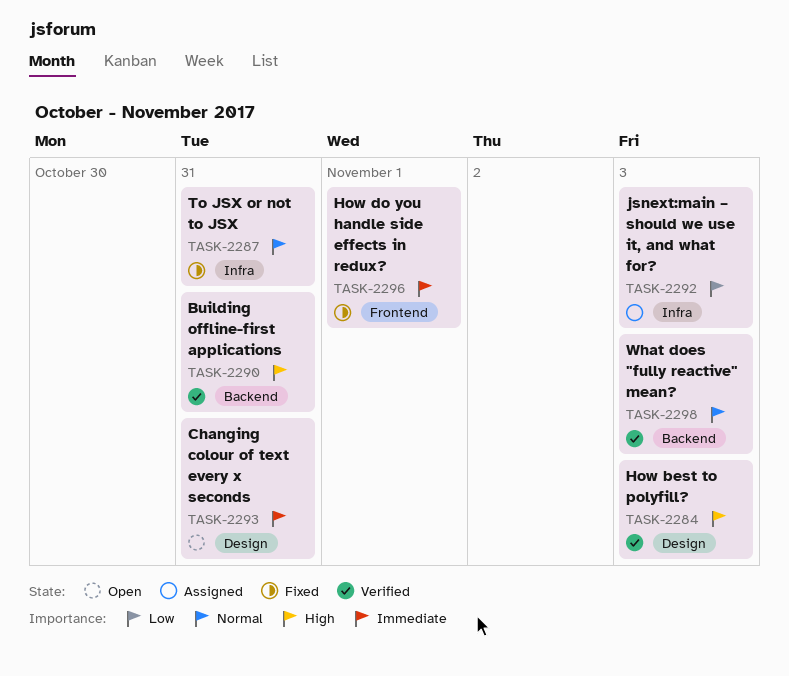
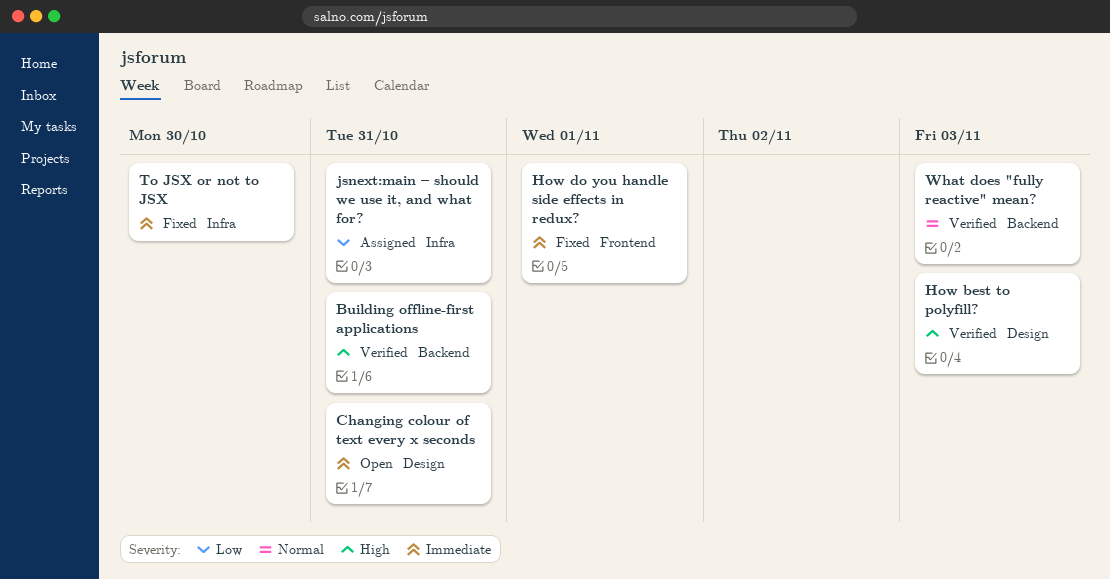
jsnext:main – should we use it, and what for?, due: Nov 3 -> Oct 31
To JSX or not to JSX, priority: Normal -> Immediate
To JSX or not to JSX, due: Oct 31 -> Oct 30

